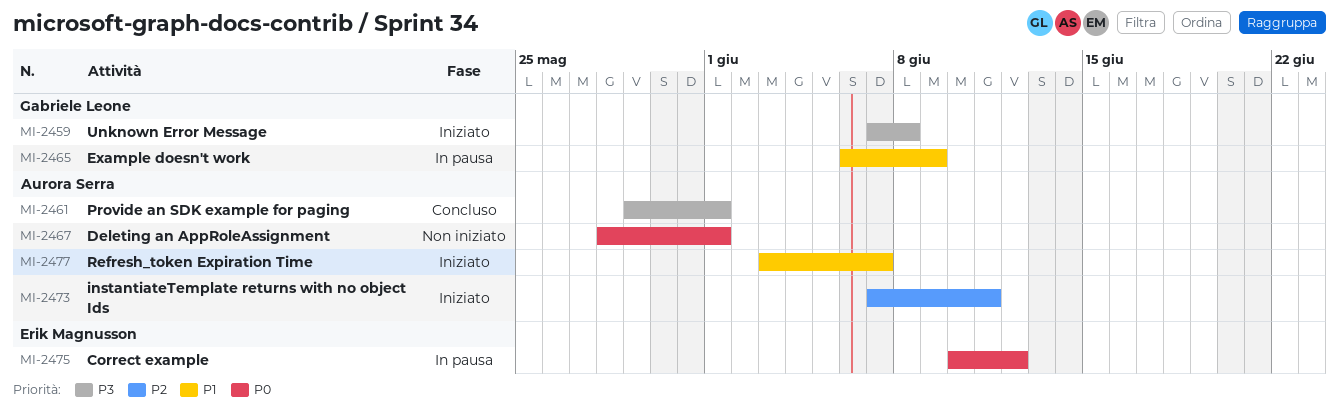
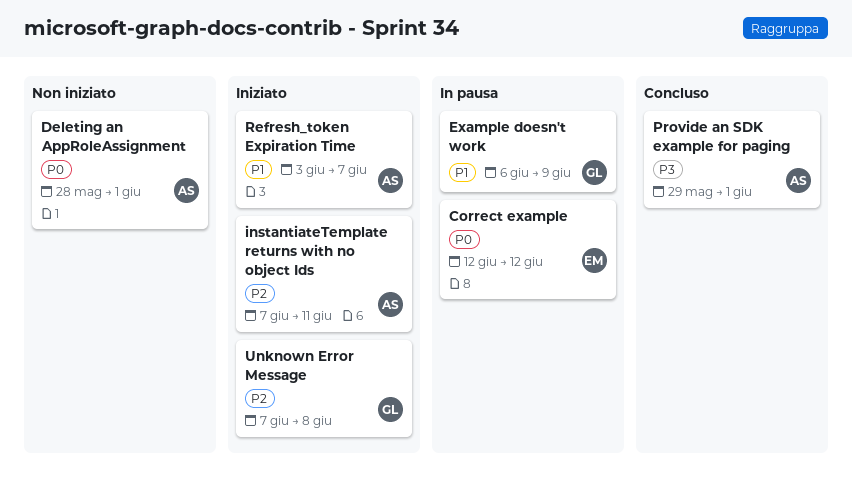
Correct example, start: Jun 10 -> Jun 12
Unknown Error Message, priority: P3 -> P2

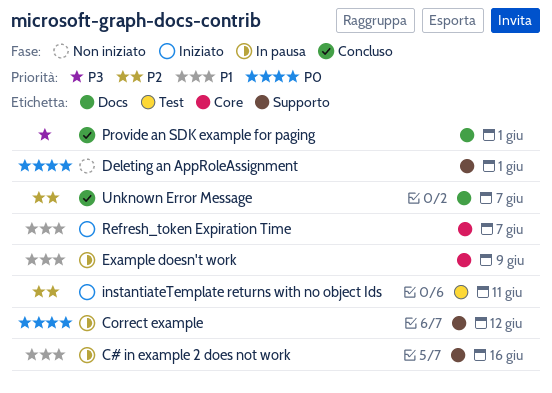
C# in example 2 does not work: none -> present
Unknown Error Message, status: Iniziato -> Concluso
Unknown Error Message, due: Jun 8 -> Jun 7

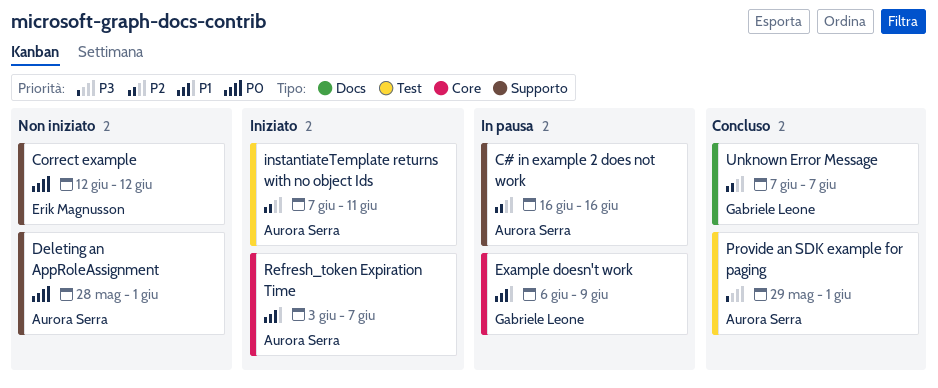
C# in example 2 does not work, priority: P1 -> P2
Correct example, status: In pausa -> Non iniziato
Provide an SDK example for paging, label: Docs -> Test

